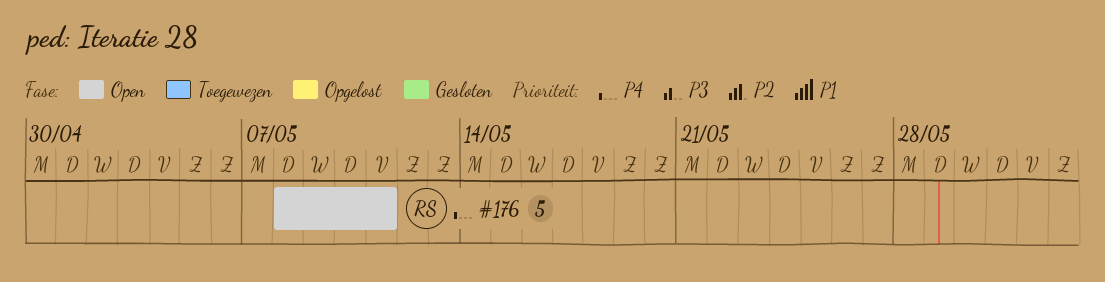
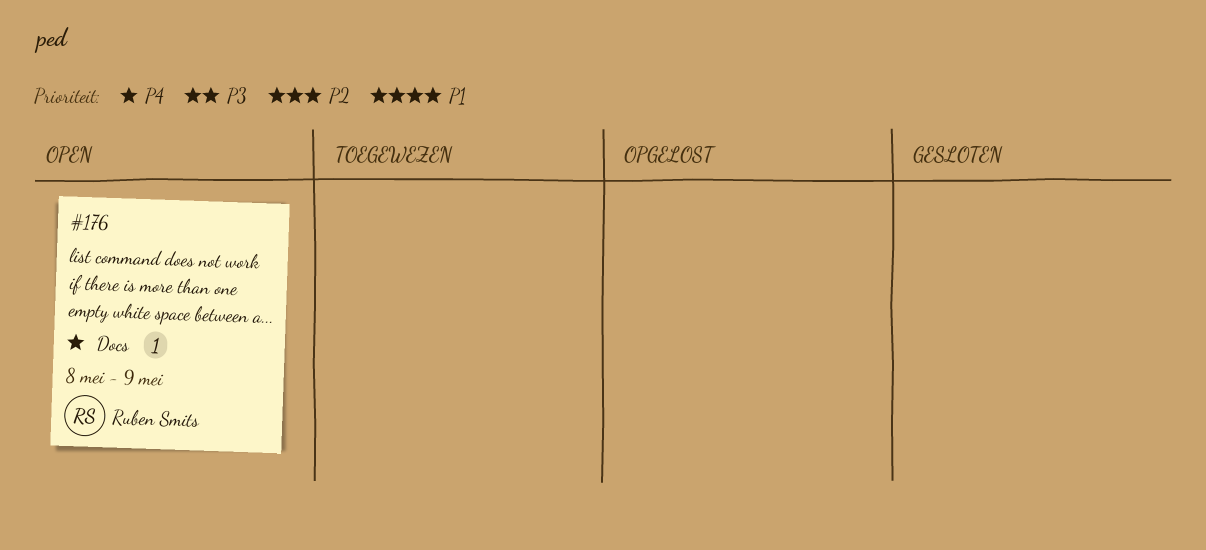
#176, estimate: 5 -> 1
#176, due: May 11 -> May 9

